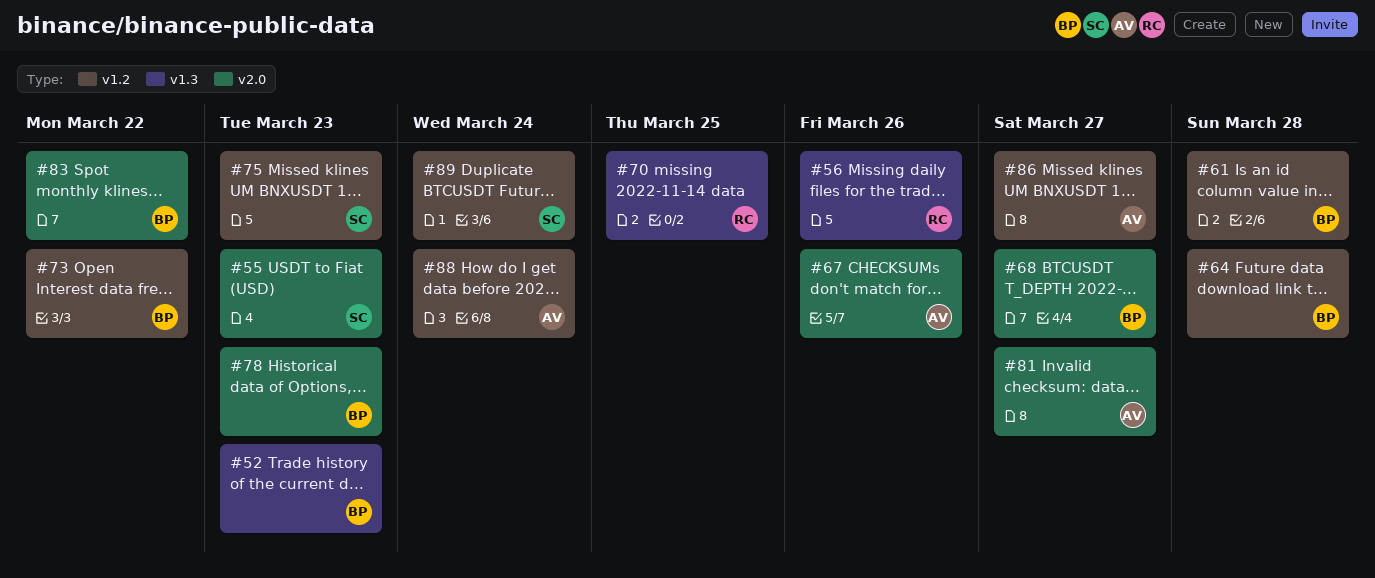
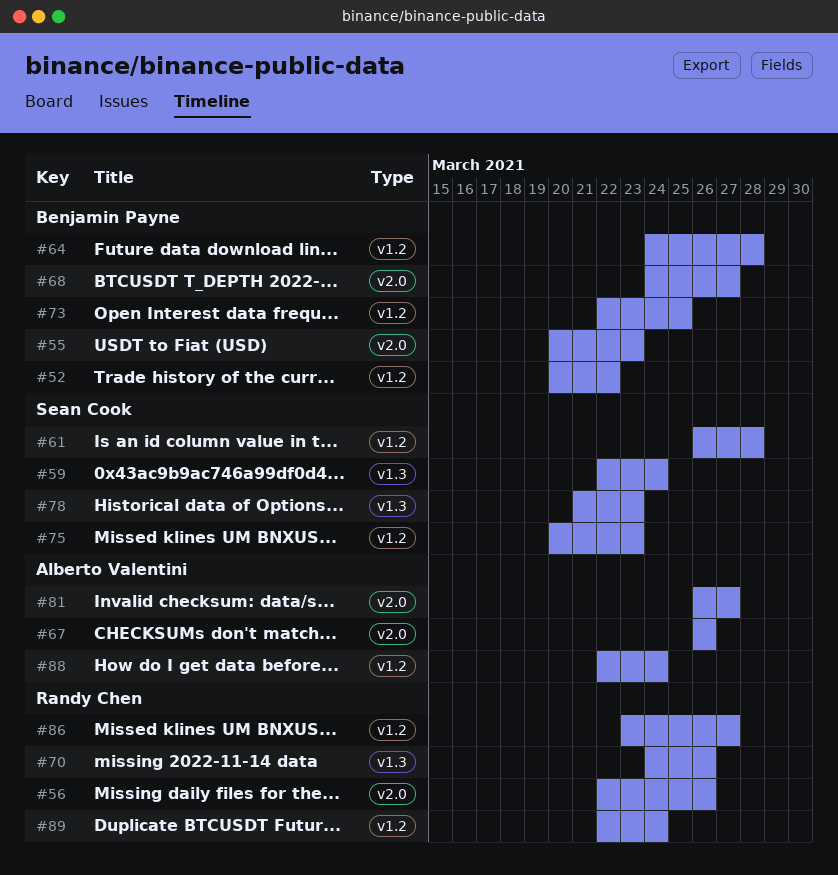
#52, label: v1.3 -> v1.2
#52, due: Mar 23 -> Mar 22
#55, owner: Sean Cook -> Benjamin Payne
#56, label: v1.3 -> v2.0
#59: none -> present
#61, owner: Benjamin Payne -> Sean Cook
#70, due: Mar 25 -> Mar 26
#73, due: Mar 22 -> Mar 25
#78, owner: Benjamin Payne -> Sean Cook
#78, label: v2.0 -> v1.3
#83: present -> none
#86, owner: Alberto Valentini -> Randy Chen
#89, owner: Sean Cook -> Randy Chen

